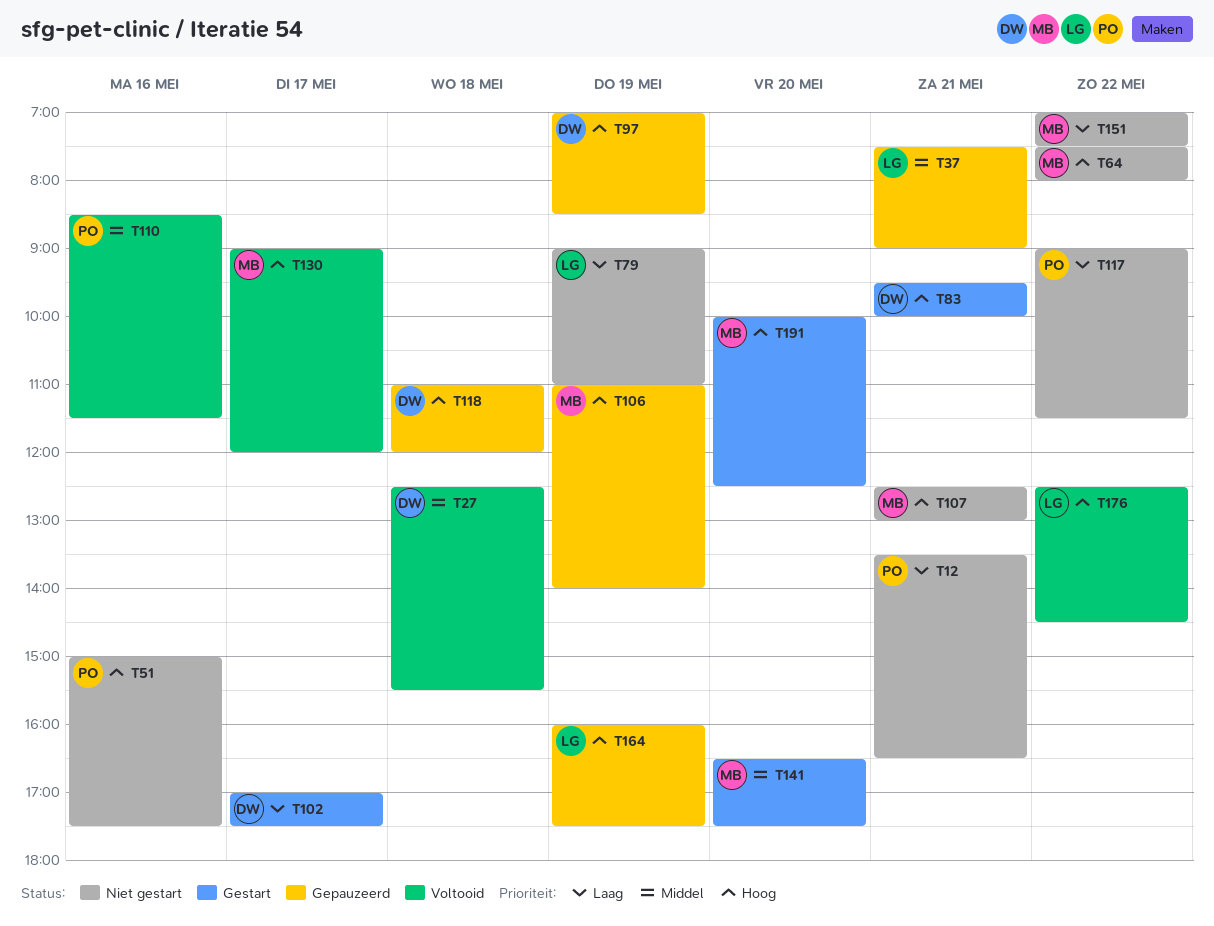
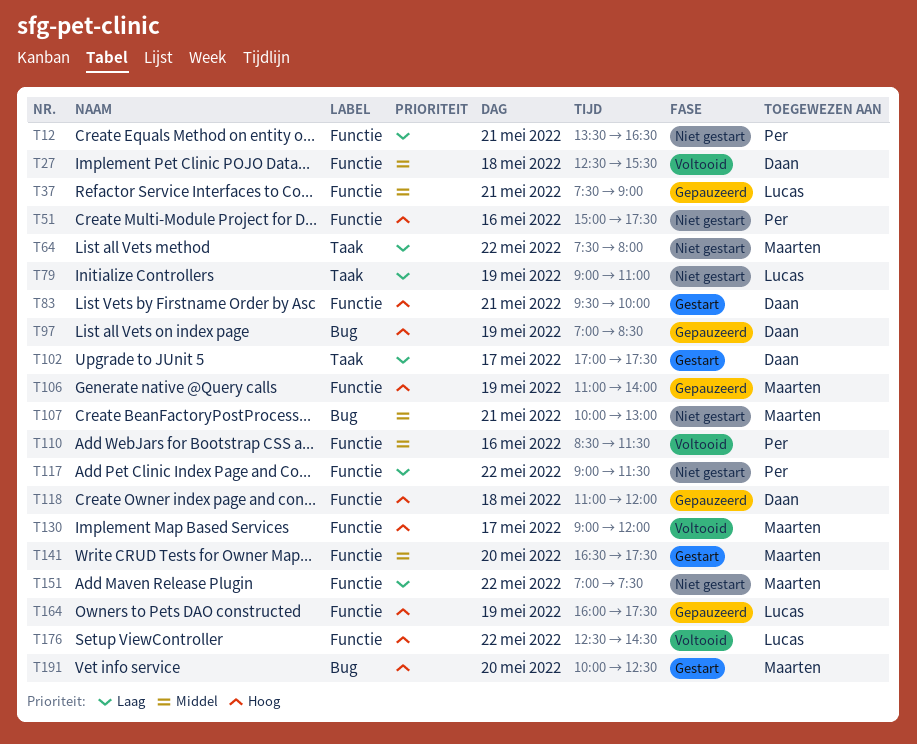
T64, priority: Hoog -> Laag
T107, priority: Hoog -> Middel
T107, begins: 12:30 -> 10:00

